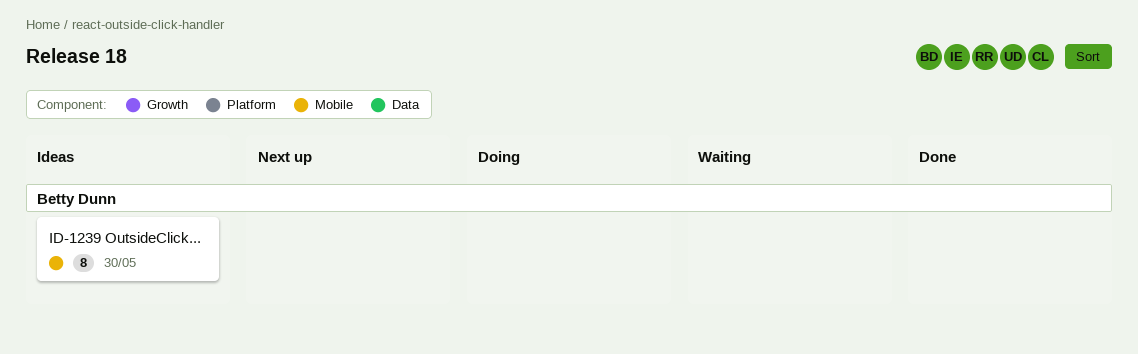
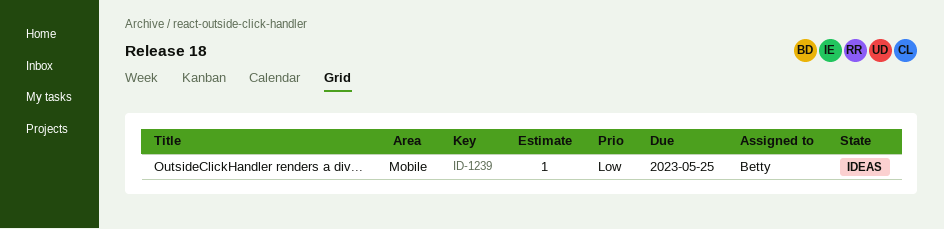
ID-1239, estimate: 8 -> 1
ID-1239, due: May 30 -> May 25

